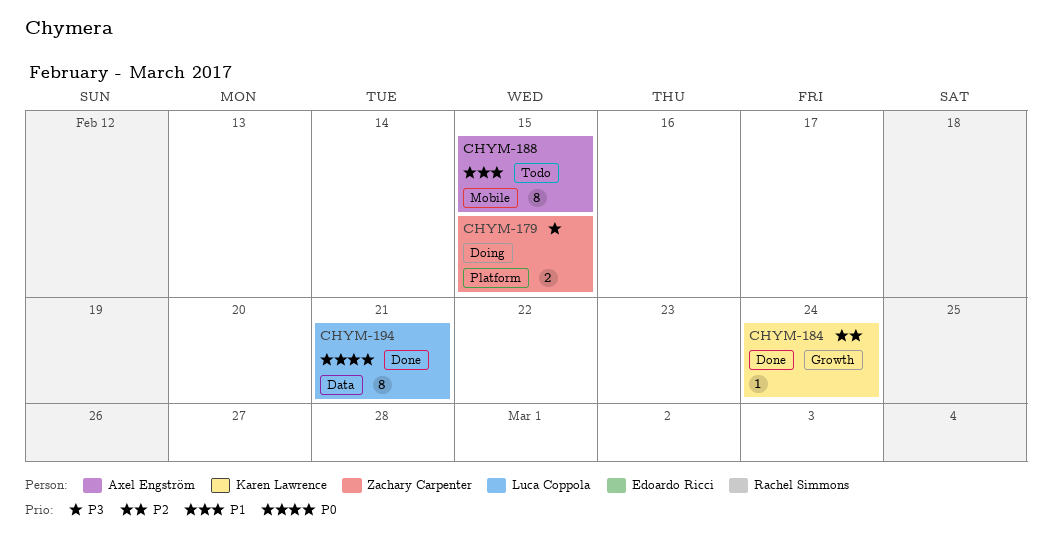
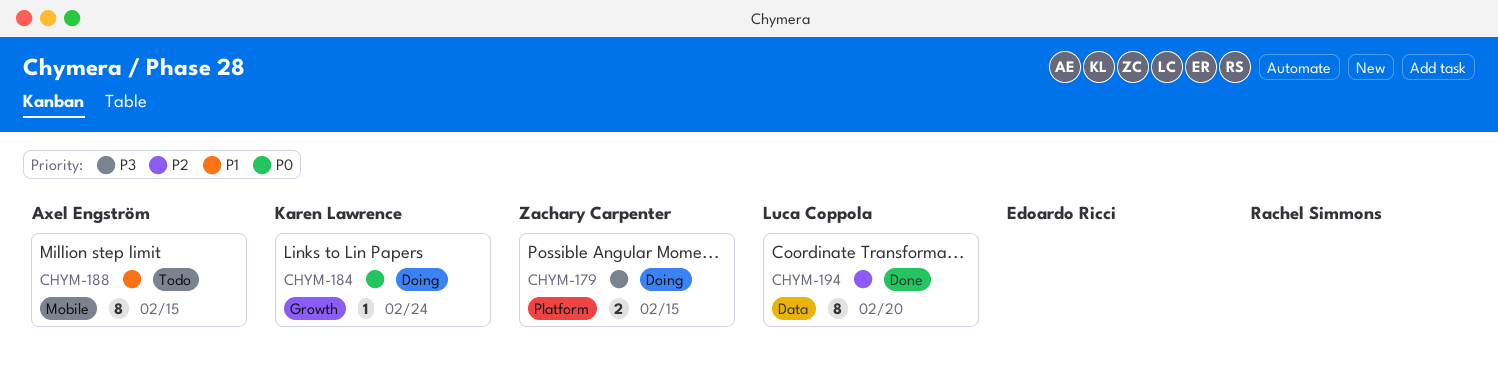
CHYM-184, status: Done -> Doing
CHYM-184, priority: P2 -> P0
CHYM-194, priority: P0 -> P2
CHYM-194, due: Feb 21 -> Feb 20

